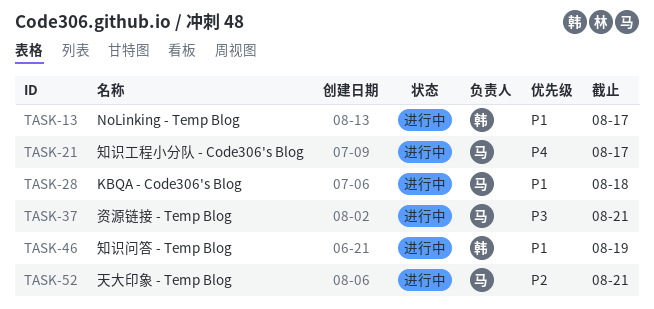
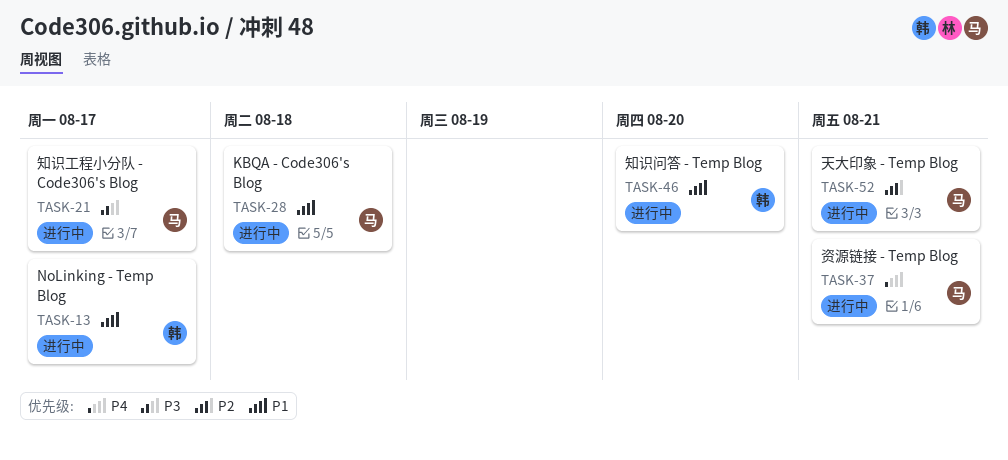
TASK-21, priority: P4 -> P3
TASK-37, priority: P3 -> P4
TASK-46, due: Aug 19 -> Aug 20

